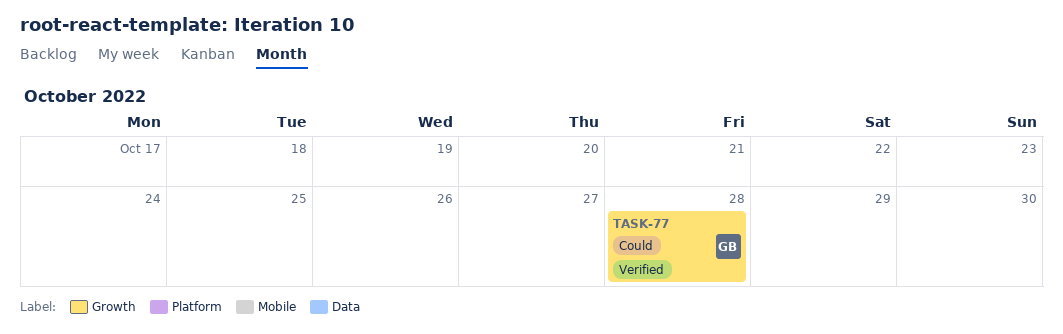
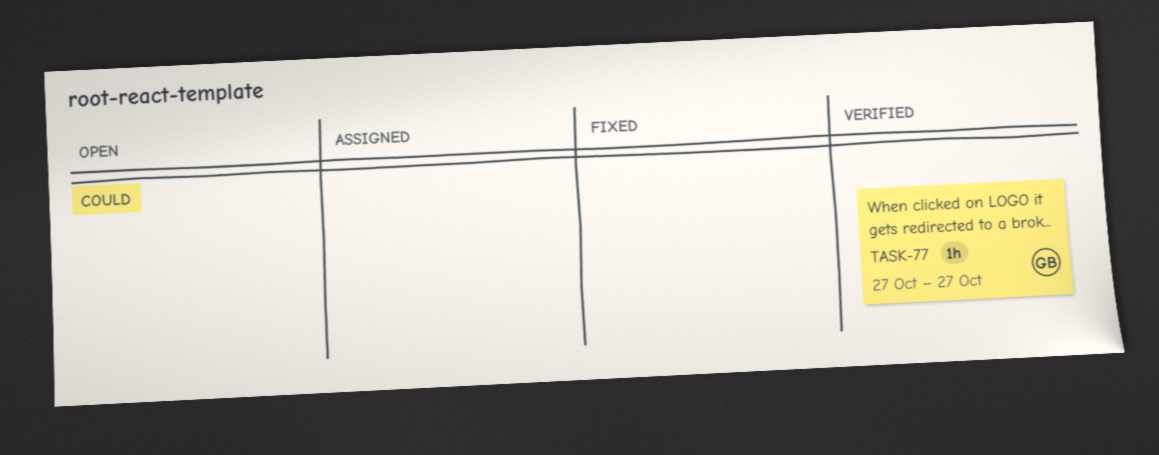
TASK-77, due: Oct 28 -> Oct 27

